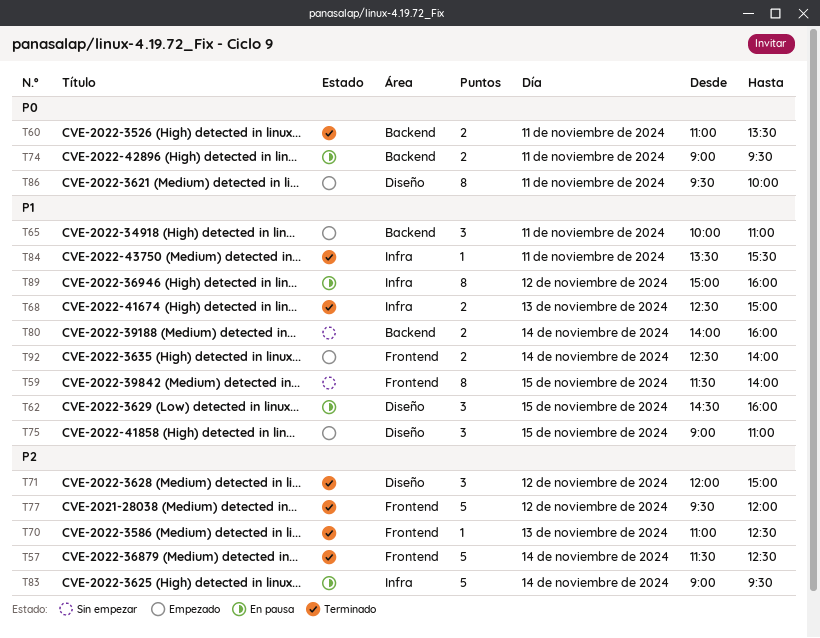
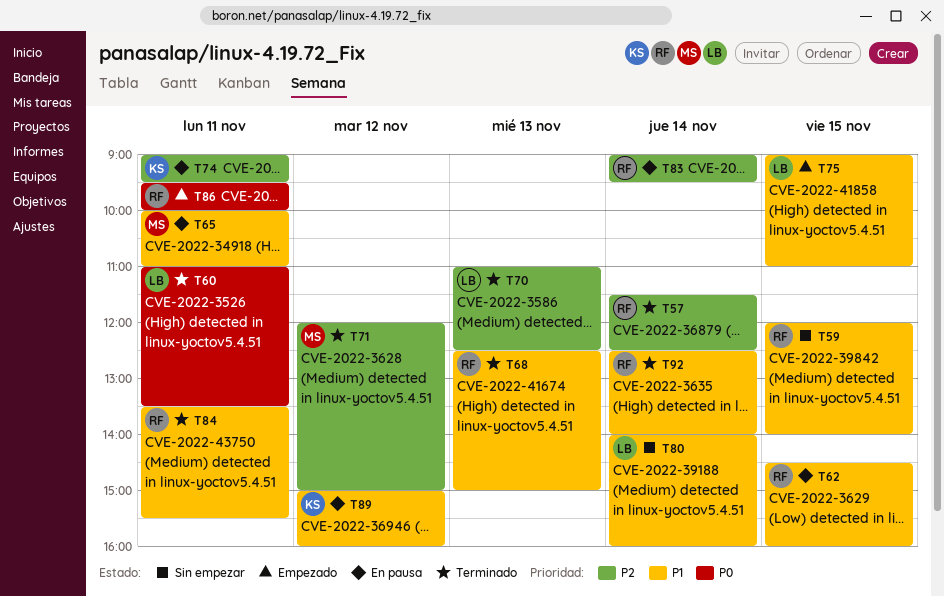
T59, begins: 11:30 -> 12:00
T65, status: Empezado -> En pausa
T74, priority: P0 -> P2
T77: present -> none
T92, status: Empezado -> Terminado

